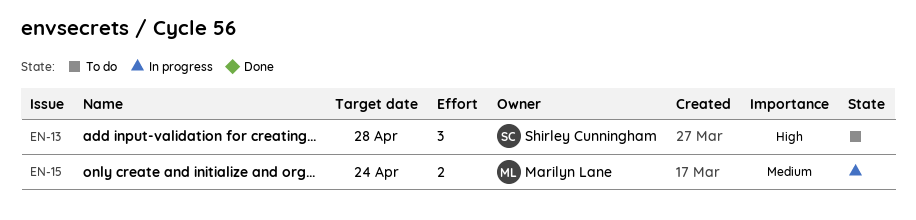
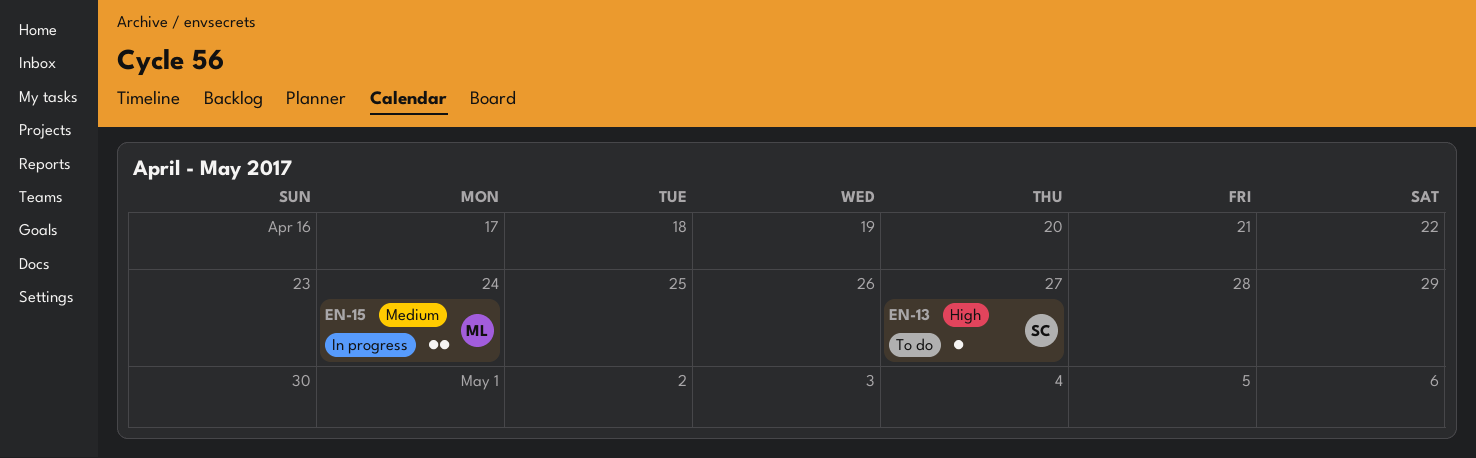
EN-13, estimate: 3 -> 1
EN-13, due: Apr 28 -> Apr 27

